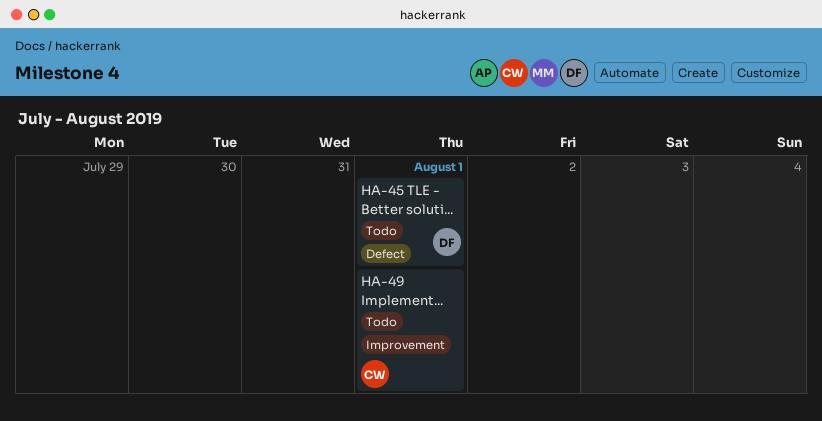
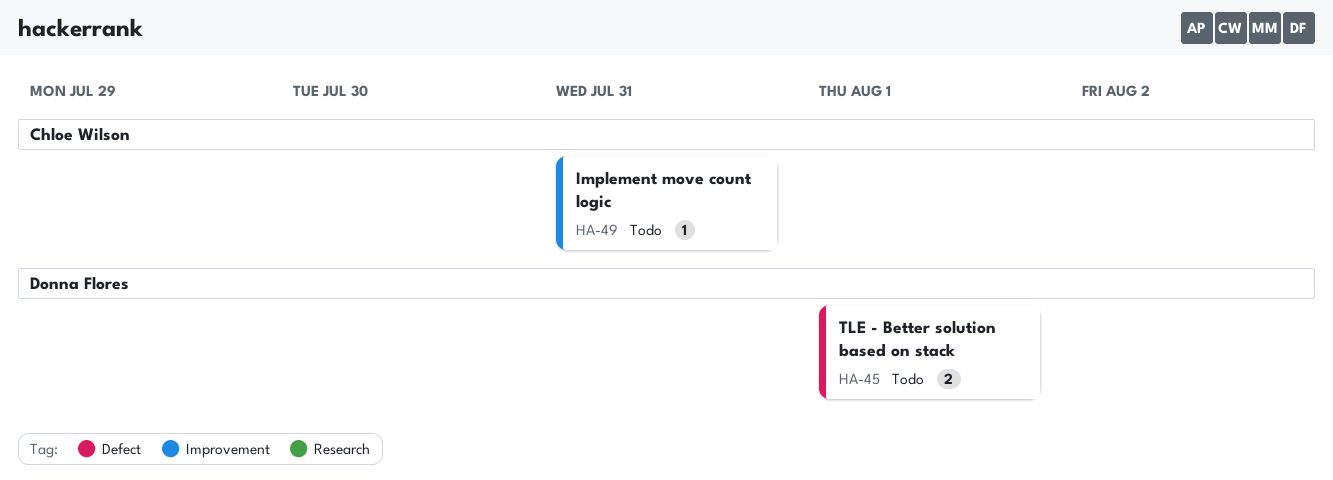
HA-49, due: Aug 1 -> Jul 31

